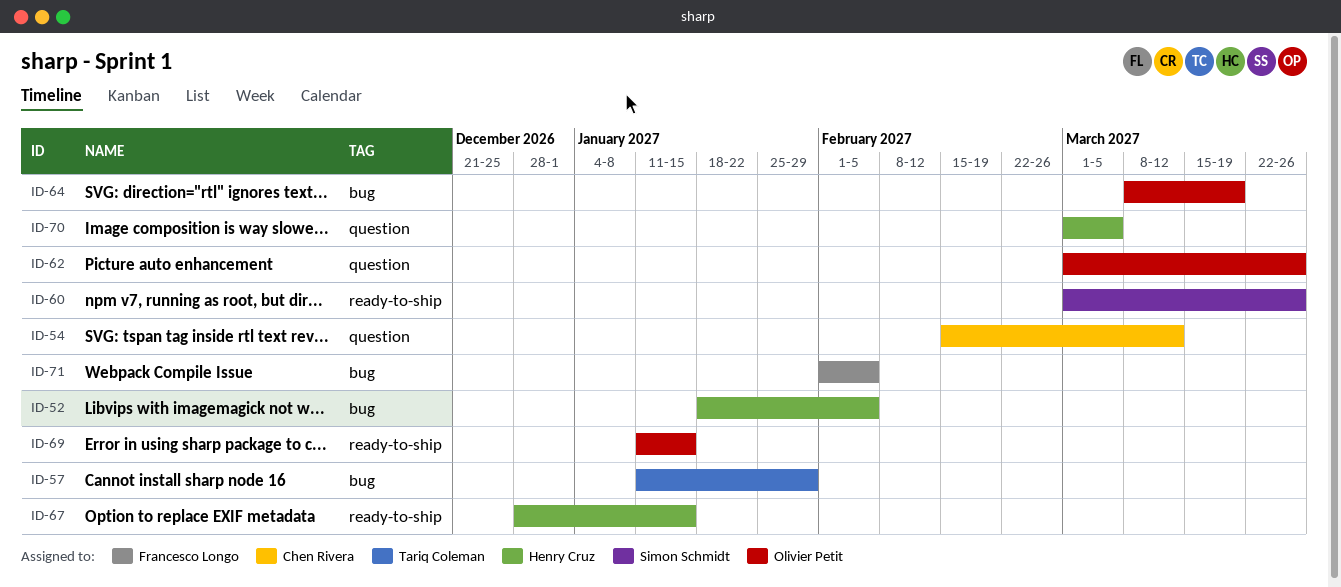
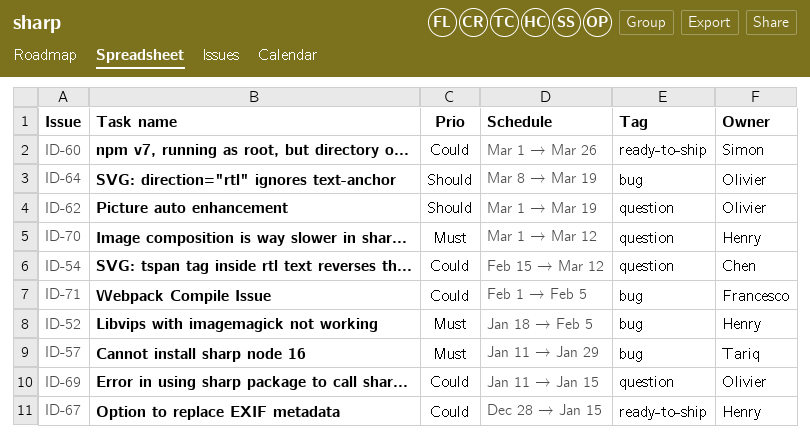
ID-62, due: Mar 26 -> Mar 19
ID-69, label: ready-to-ship -> question
ID-70, due: Mar 5 -> Mar 12

